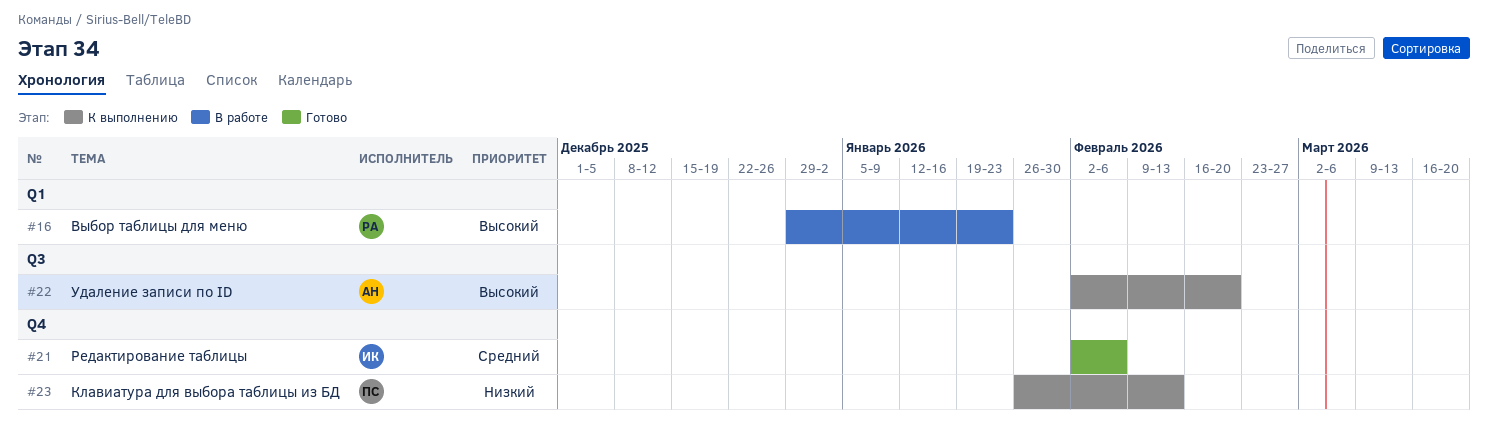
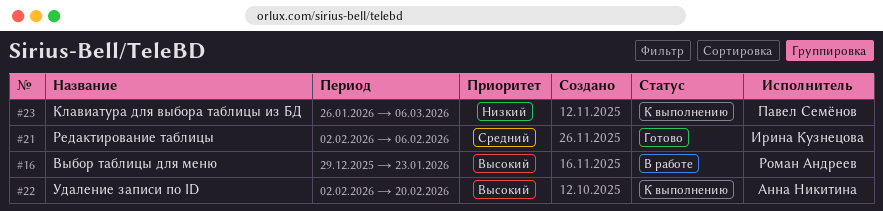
#23, due: Feb 13 -> Mar 6

